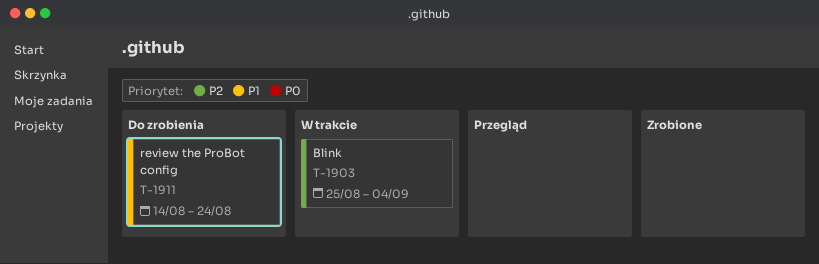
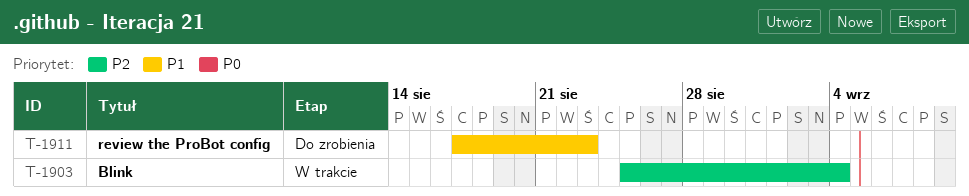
T-1911, start: Aug 14 -> Aug 17
T-1911, due: Aug 24 -> Aug 23

